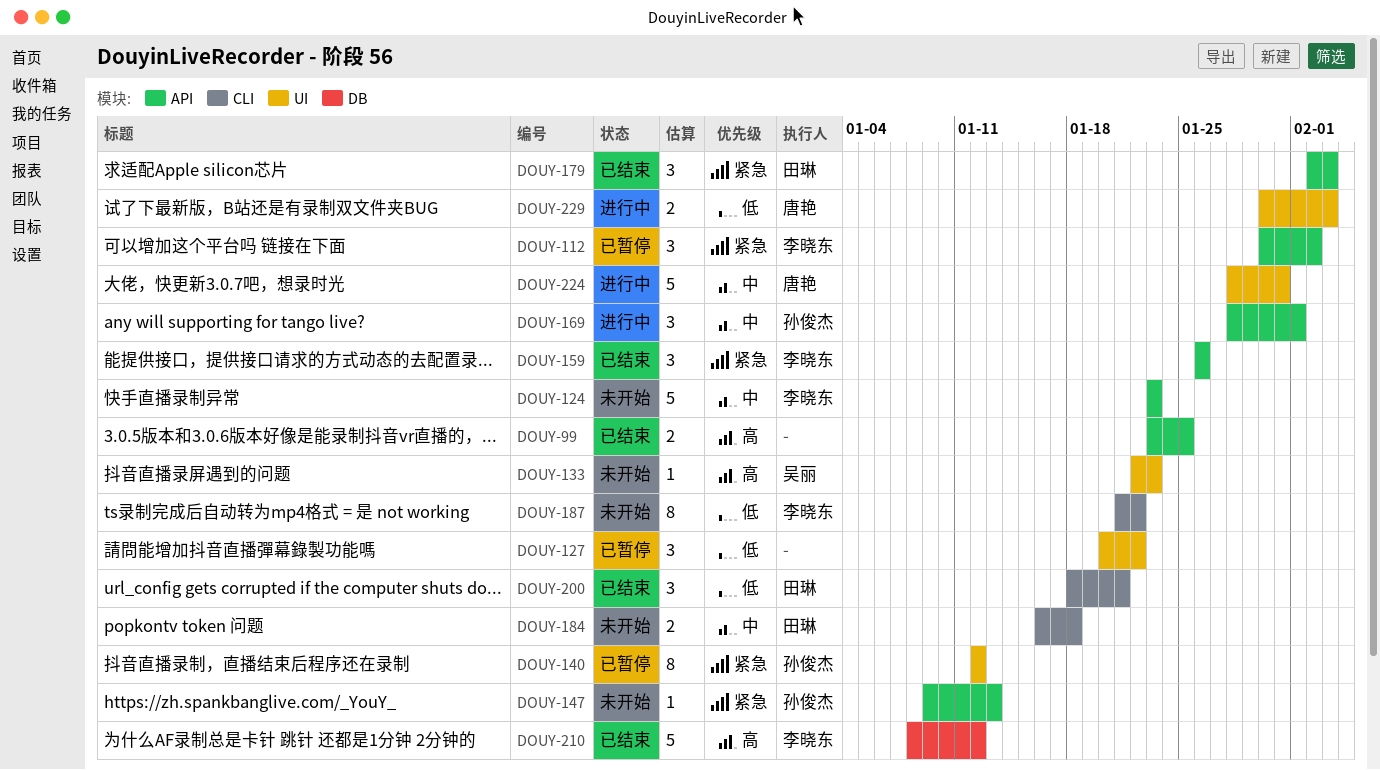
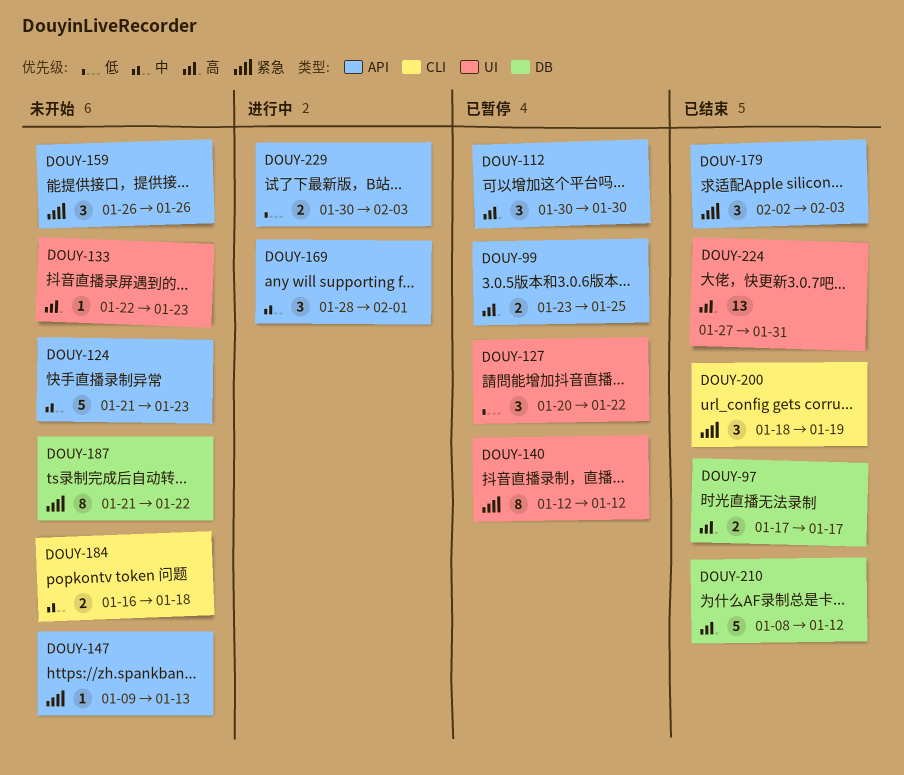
DOUY-97: none -> present
DOUY-99, status: 已结束 -> 已暂停
DOUY-112, priority: 紧急 -> 高
DOUY-112, due: Feb 2 -> Jan 30
DOUY-124, start: Jan 23 -> Jan 21
DOUY-159, status: 已结束 -> 未开始
DOUY-187, priority: 低 -> 紧急
DOUY-187, label: CLI -> DB
DOUY-200, priority: 低 -> 紧急
DOUY-200, due: Jan 21 -> Jan 19
DOUY-224, status: 进行中 -> 已结束
DOUY-224, priority: 中 -> 高
DOUY-224, estimate: 5 -> 13
DOUY-224, start: Jan 28 -> Jan 27
DOUY-229, label: UI -> API

